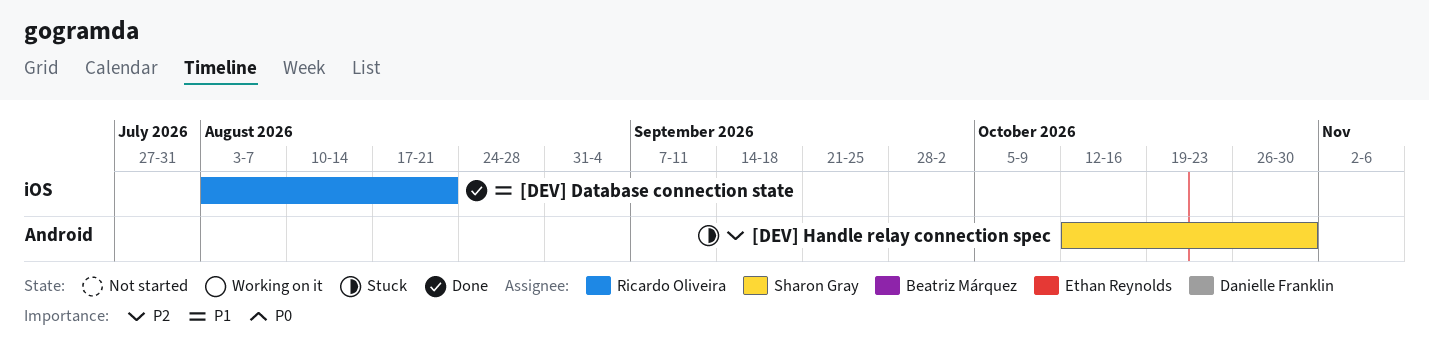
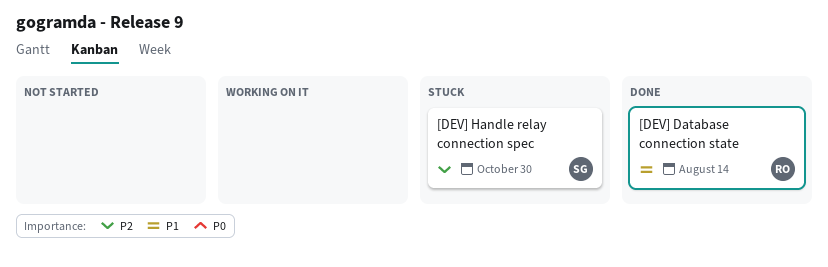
[DEV] Database connection state, due: Aug 21 -> Aug 14

